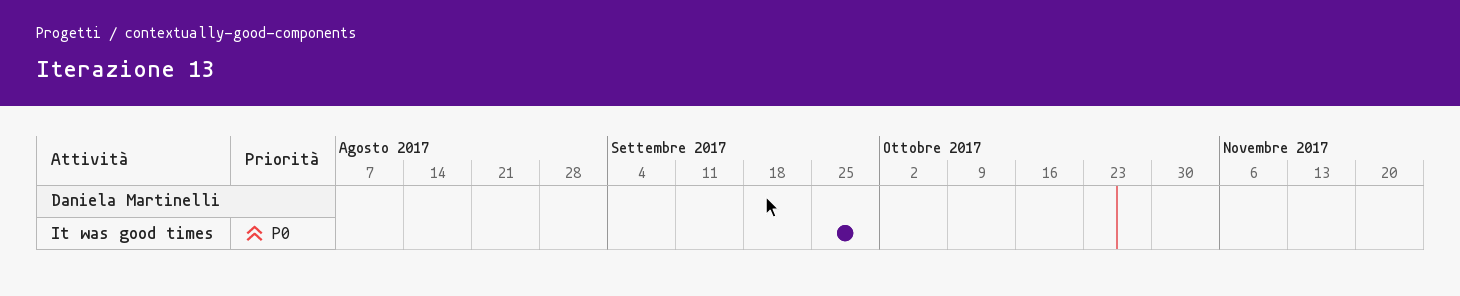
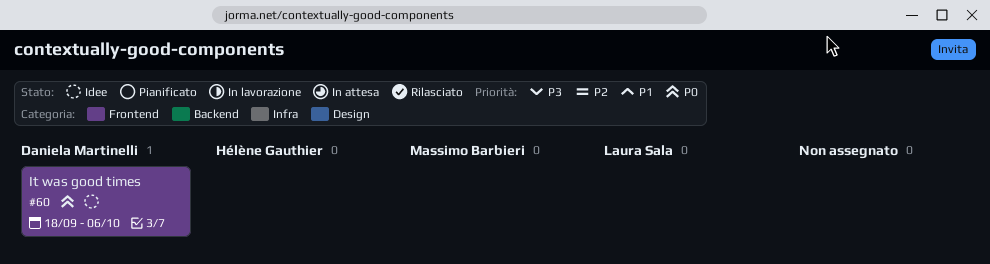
It was good times, start: Sep 25 -> Sep 18
It was good times, due: Sep 29 -> Oct 6

